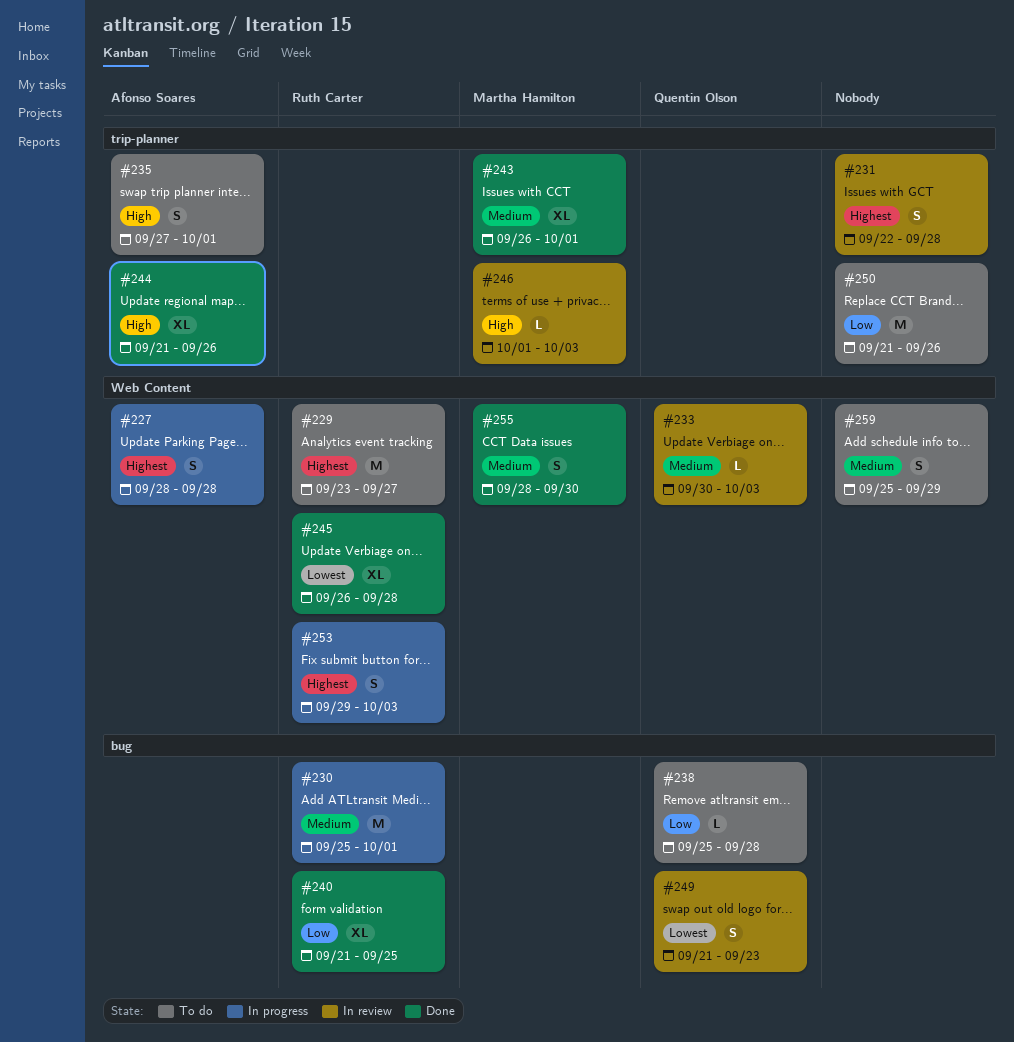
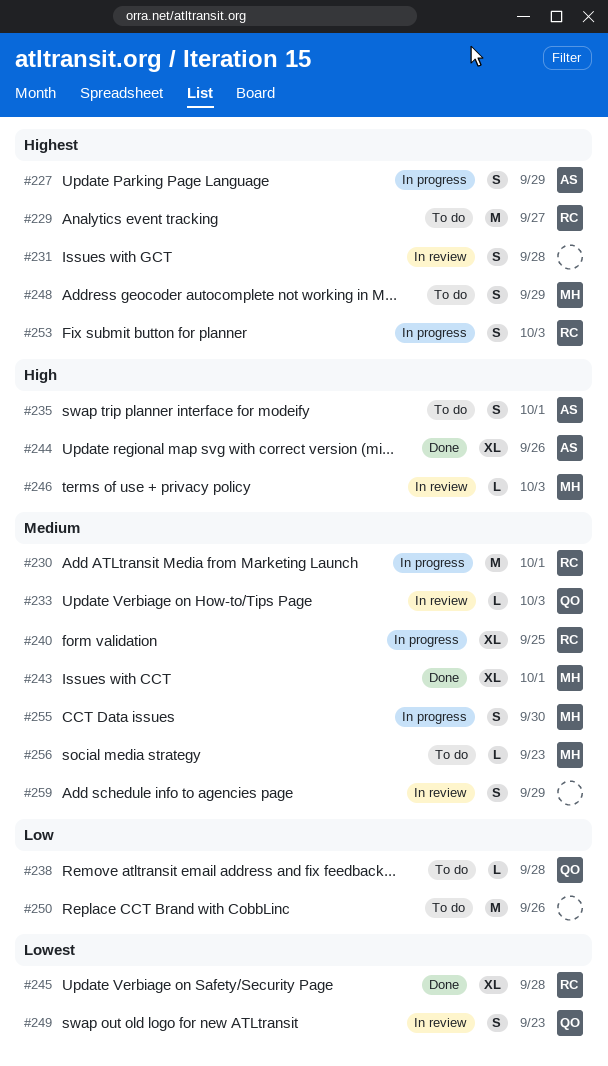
#227, due: Sep 28 -> Sep 29
#240, status: Done -> In progress
#240, priority: Low -> Medium
#248: none -> present
#255, status: Done -> In progress
#256: none -> present
#259, status: To do -> In review

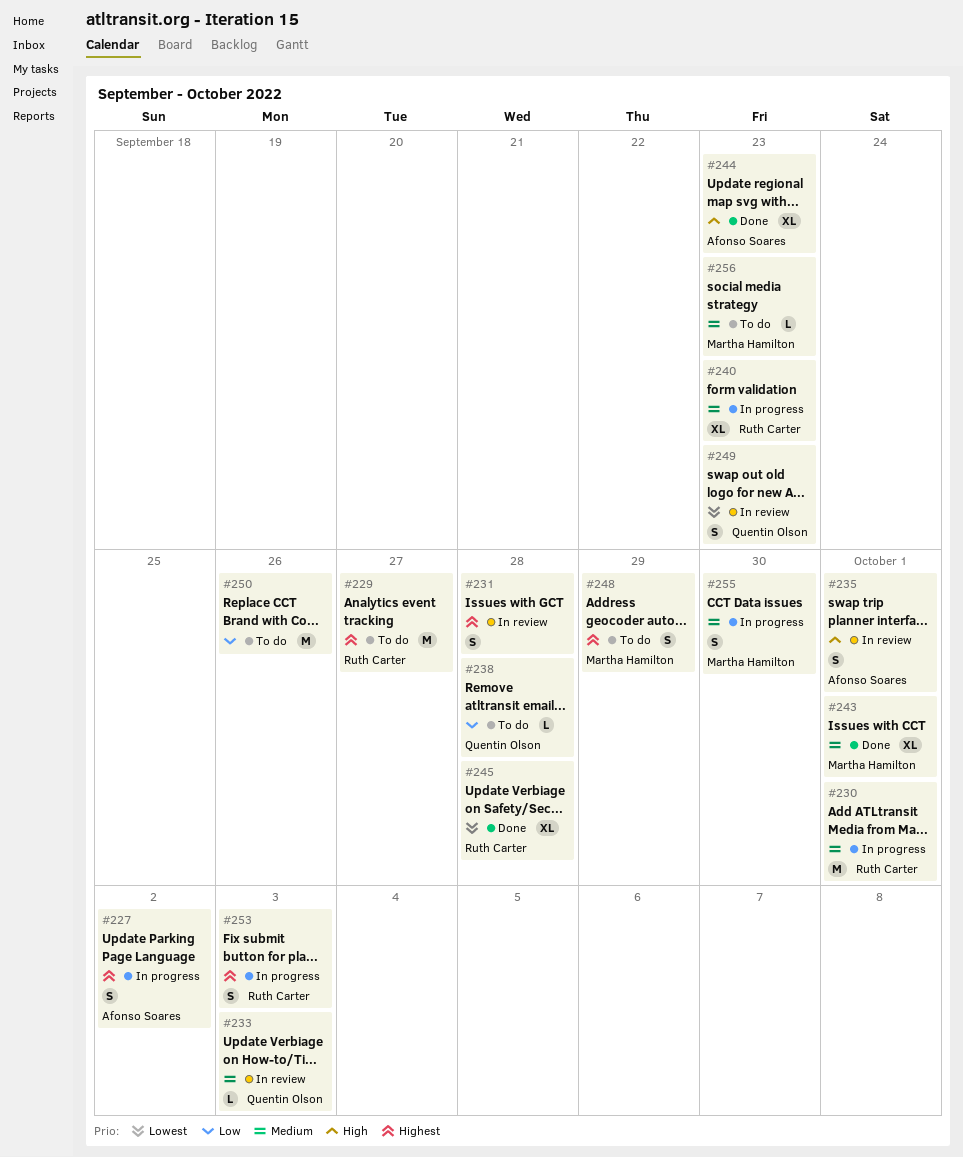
#227, due: Sep 29 -> Oct 2
#235, status: To do -> In review
#240, due: Sep 25 -> Sep 23
#244, due: Sep 26 -> Sep 23
#246: present -> none
#259: present -> none

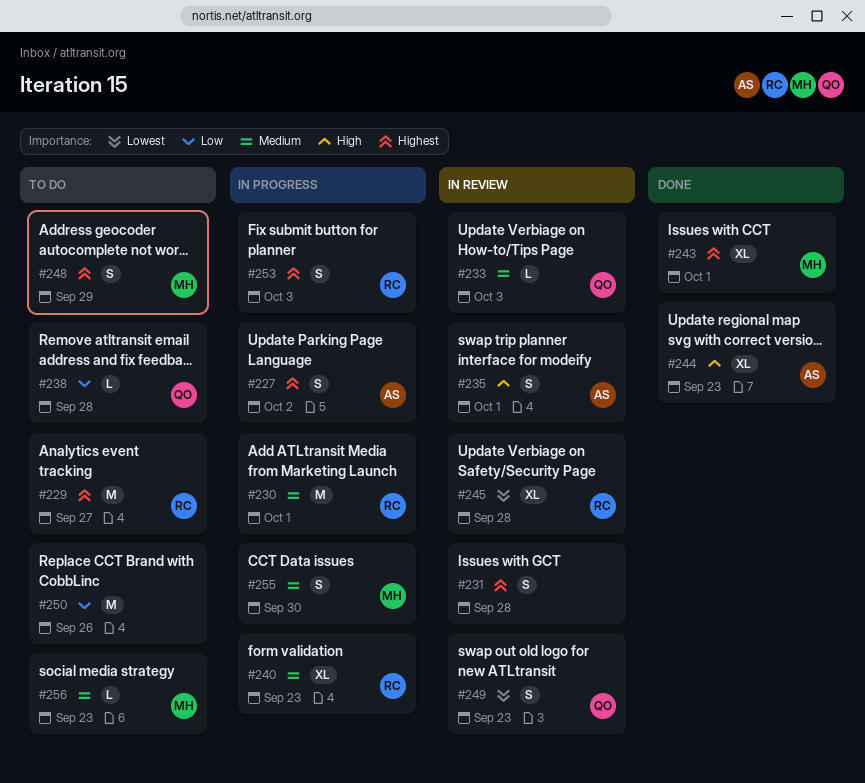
#243, priority: Medium -> Highest
#245, status: Done -> In review

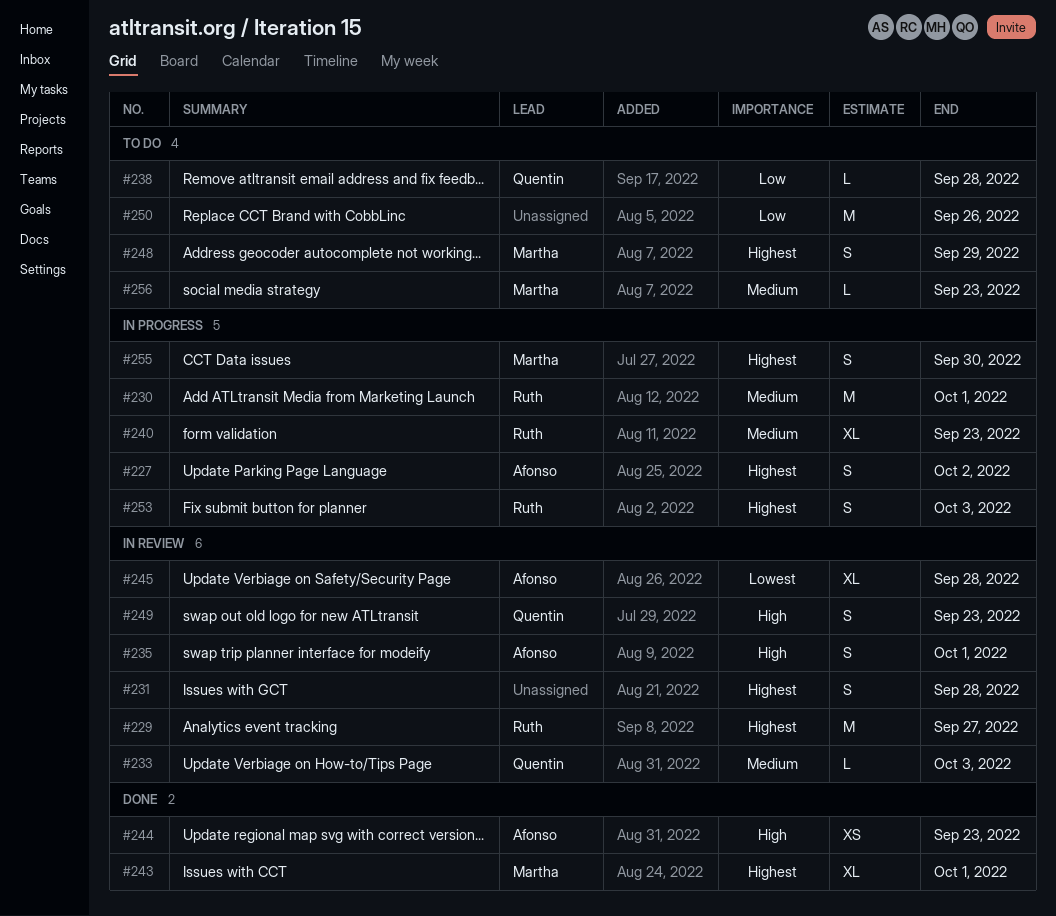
#229, status: To do -> In review
#244, estimate: XL -> XS
#245, owner: Ruth -> Afonso
#249, priority: Lowest -> High
#255, priority: Medium -> Highest

